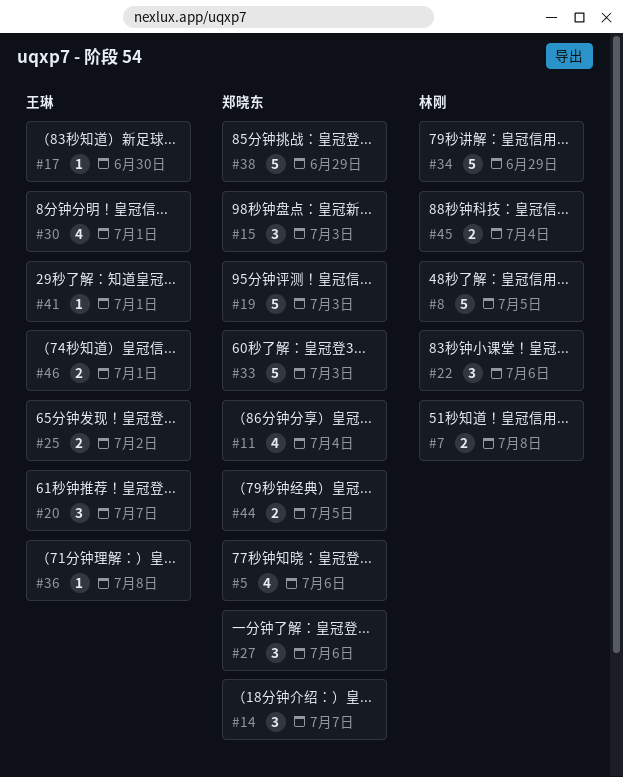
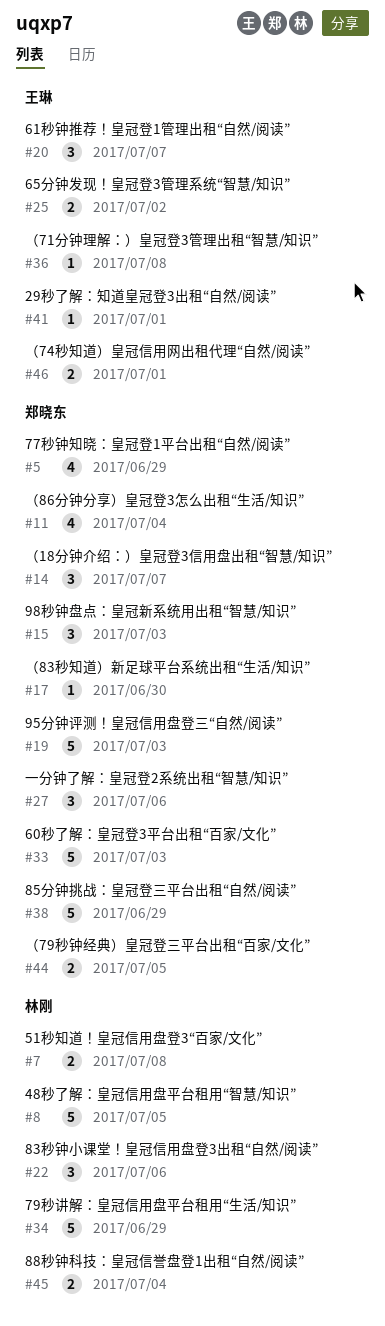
#5, due: Jul 6 -> Jun 29
#17, owner: 王琳 -> 郑晓东
#30: present -> none

